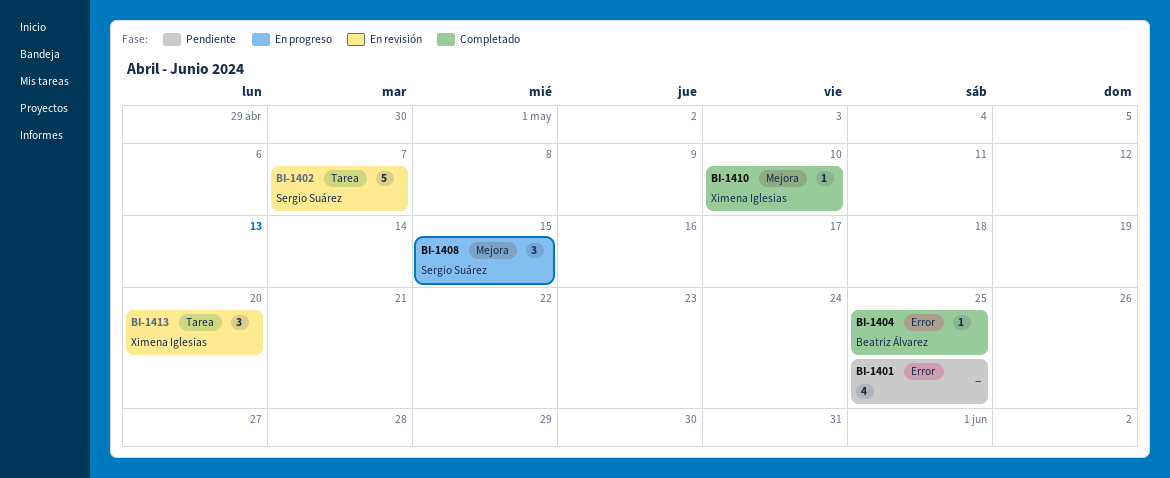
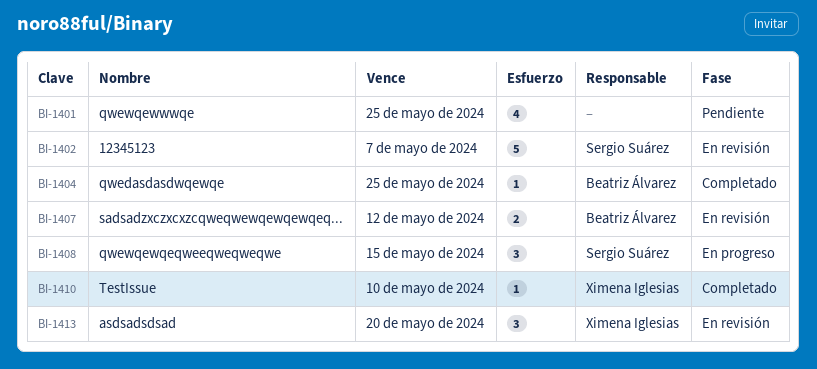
BI-1407: none -> present

